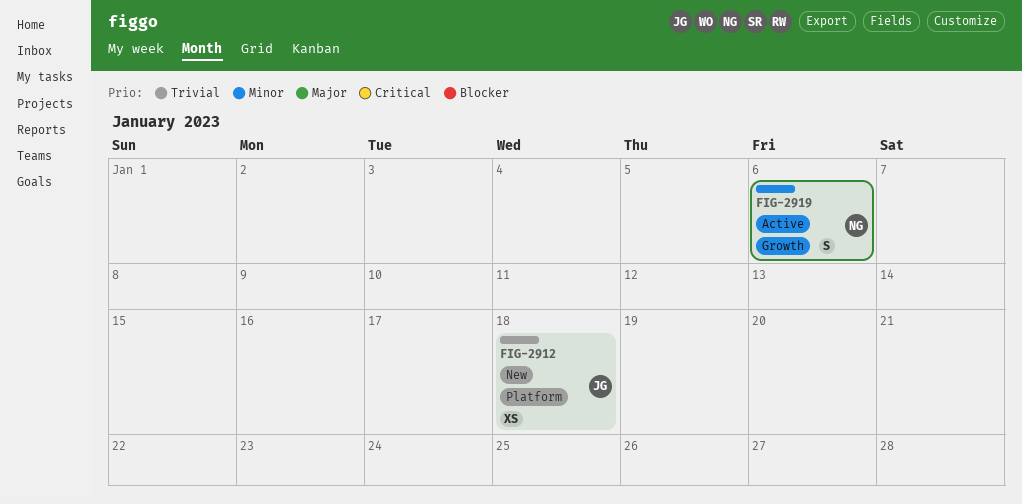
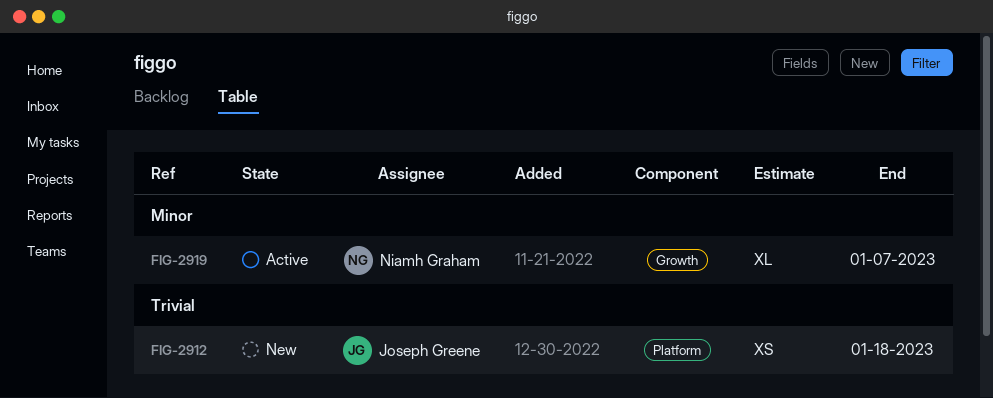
FIG-2919, estimate: S -> XL
FIG-2919, due: Jan 6 -> Jan 7

